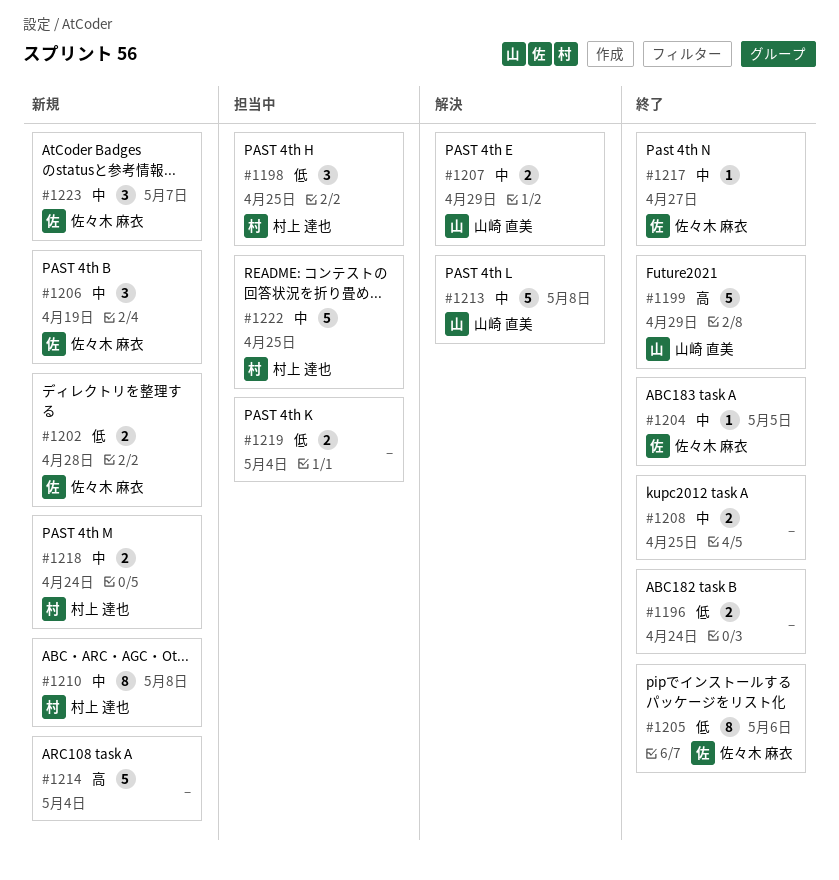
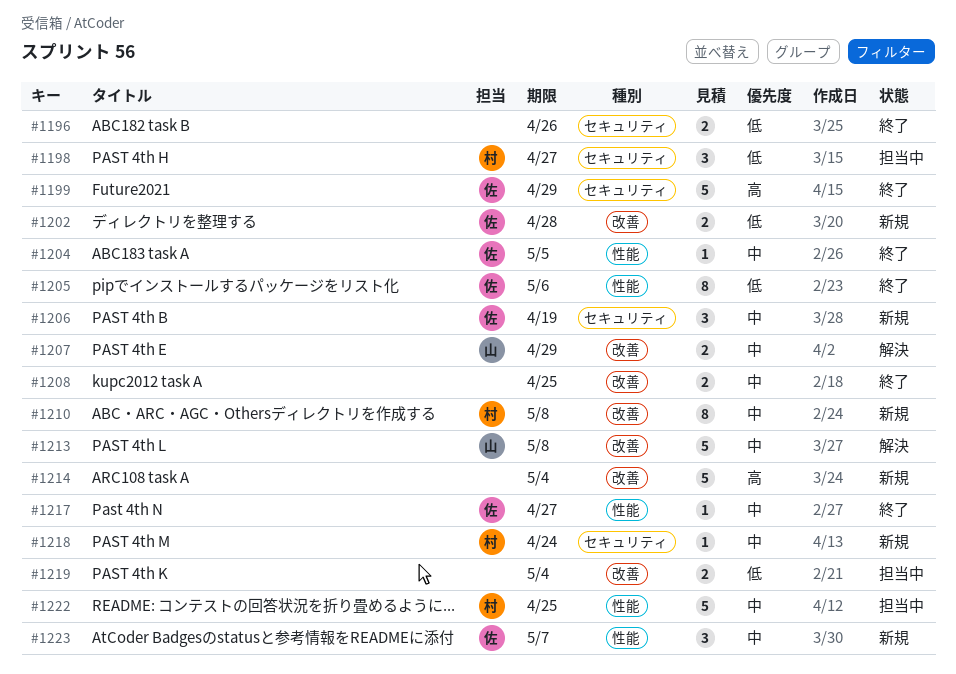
#1196, due: Apr 24 -> Apr 26
#1198, due: Apr 25 -> Apr 27
#1199, owner: 山崎 直美 -> 佐々木 麻衣
#1218, estimate: 2 -> 1

